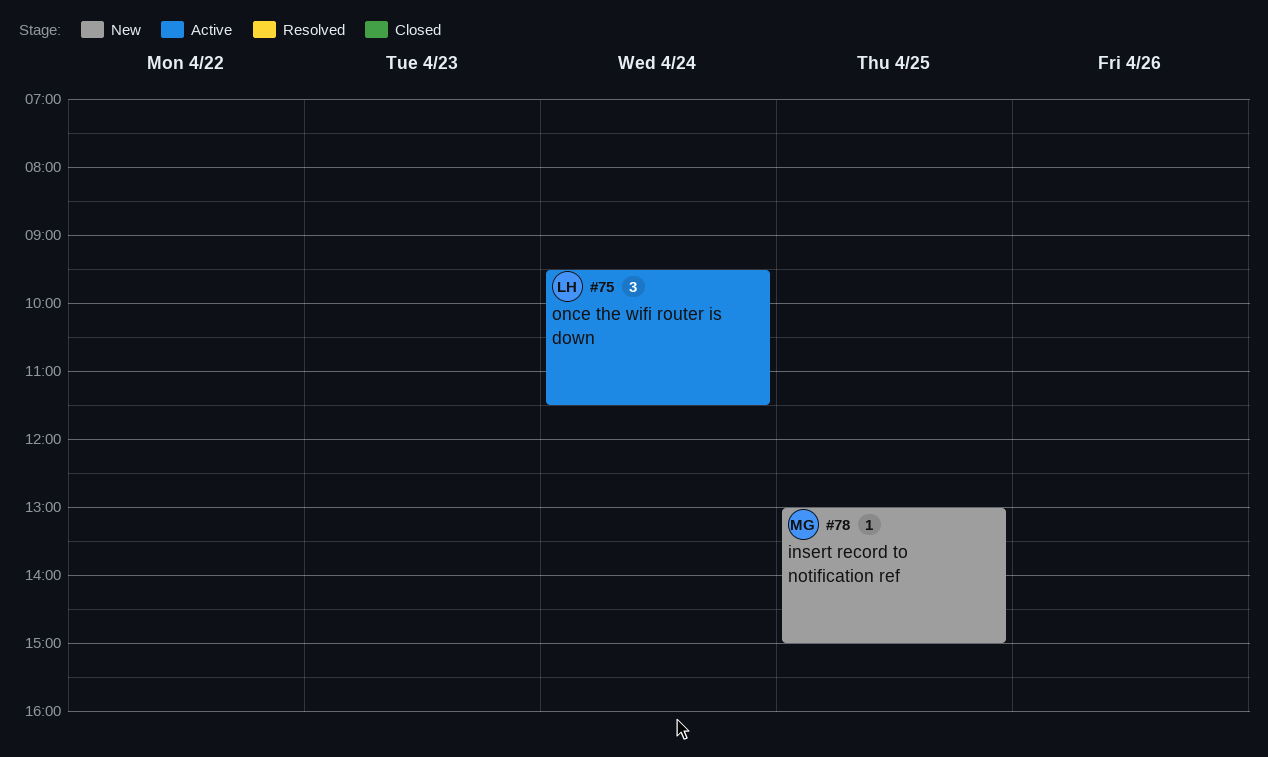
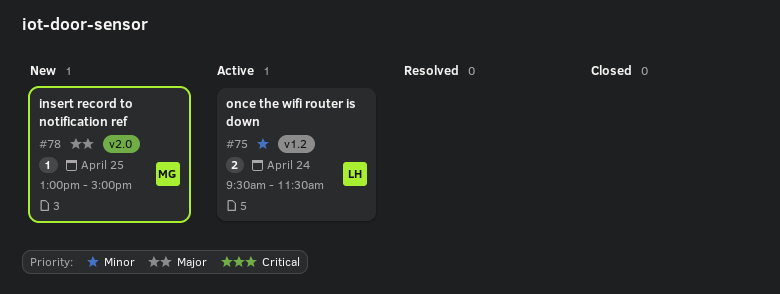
#75, estimate: 3 -> 2

